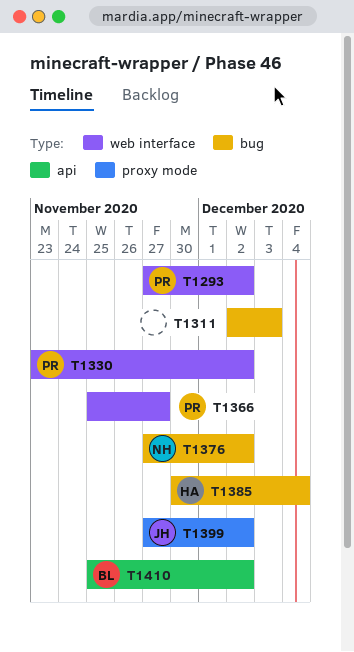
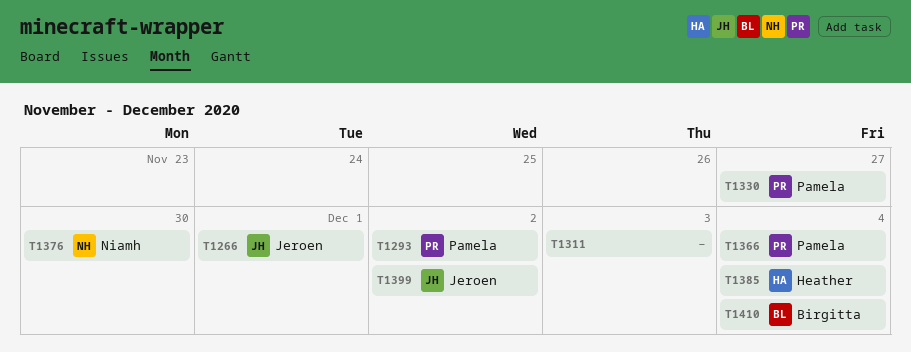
T1266: none -> present
T1330, due: Dec 2 -> Nov 27
T1366, due: Nov 27 -> Dec 4
T1376, due: Dec 2 -> Nov 30
T1410, due: Dec 2 -> Dec 4

